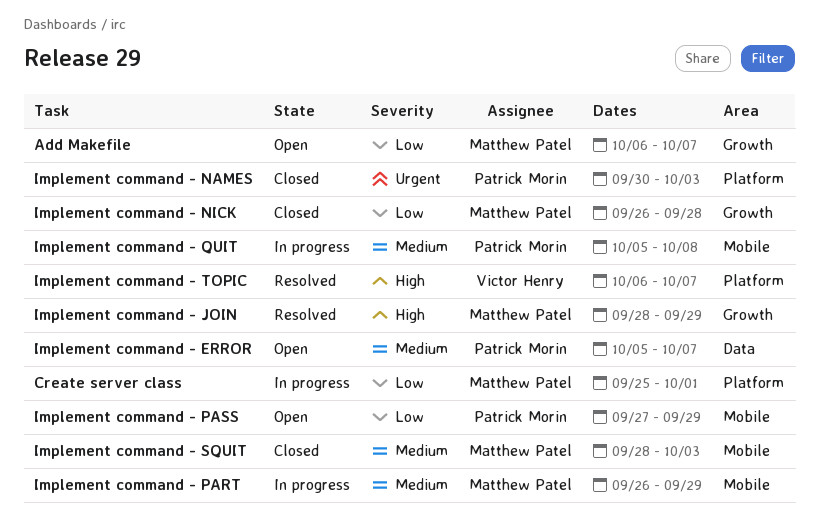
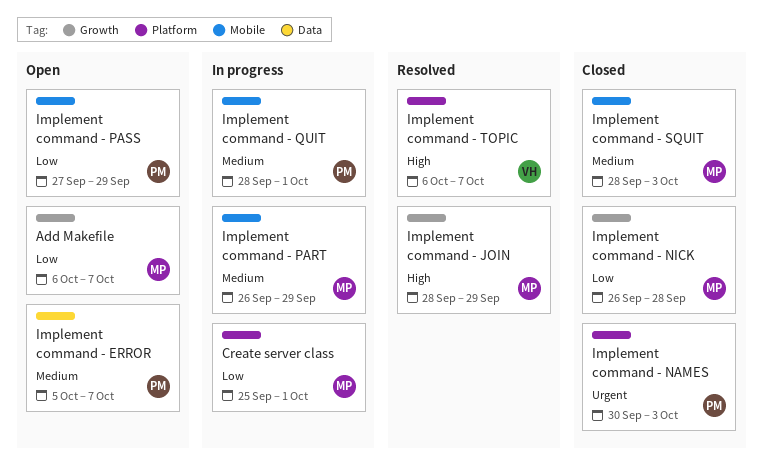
Implement command - QUIT, start: Oct 5 -> Sep 28
Implement command - QUIT, due: Oct 8 -> Oct 1

